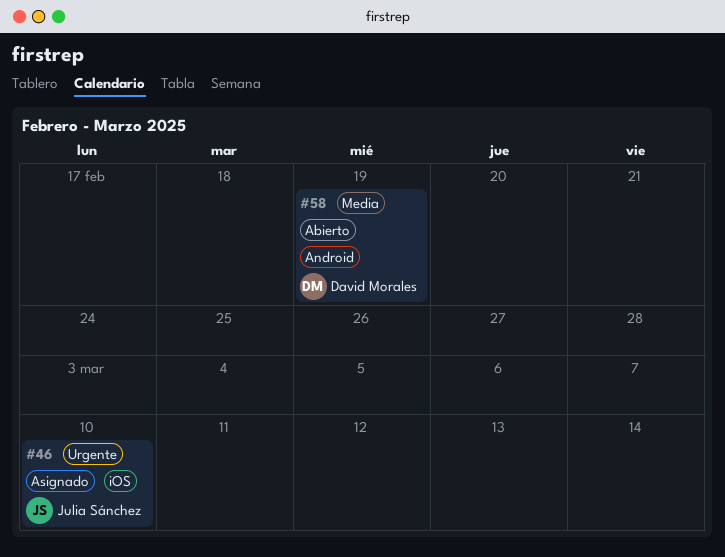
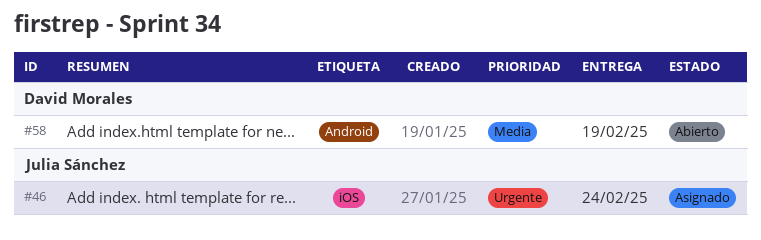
#46, due: Mar 10 -> Feb 24

